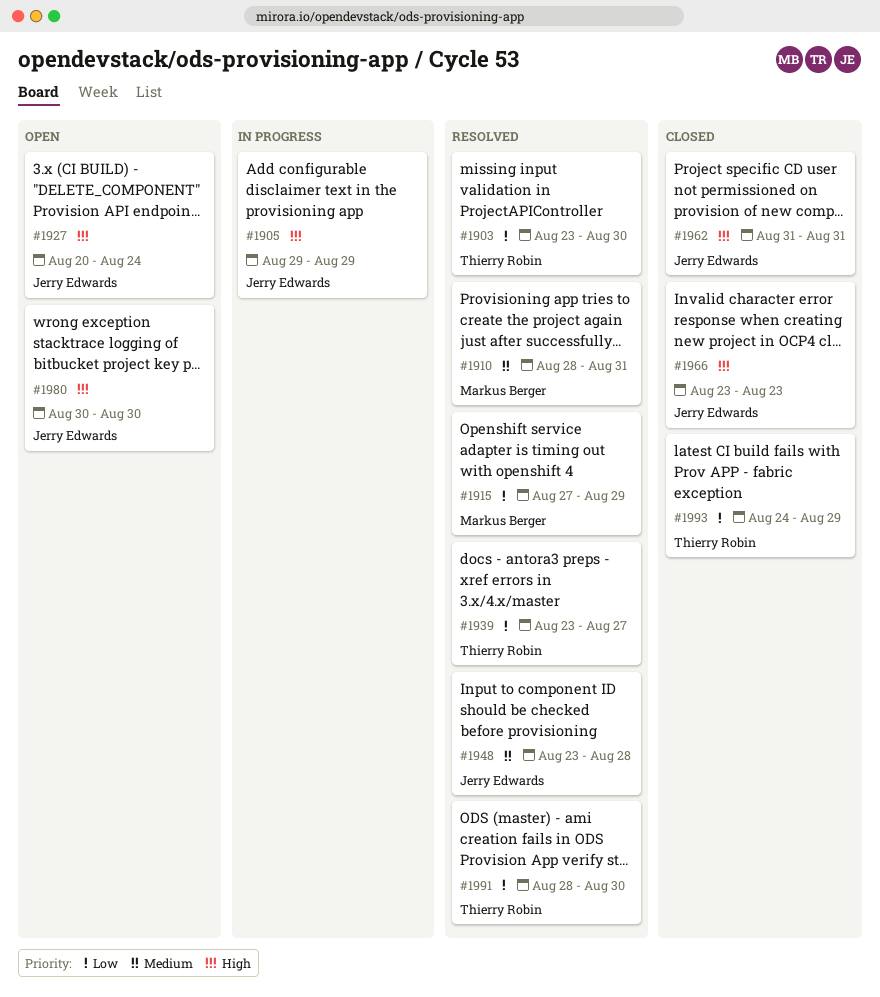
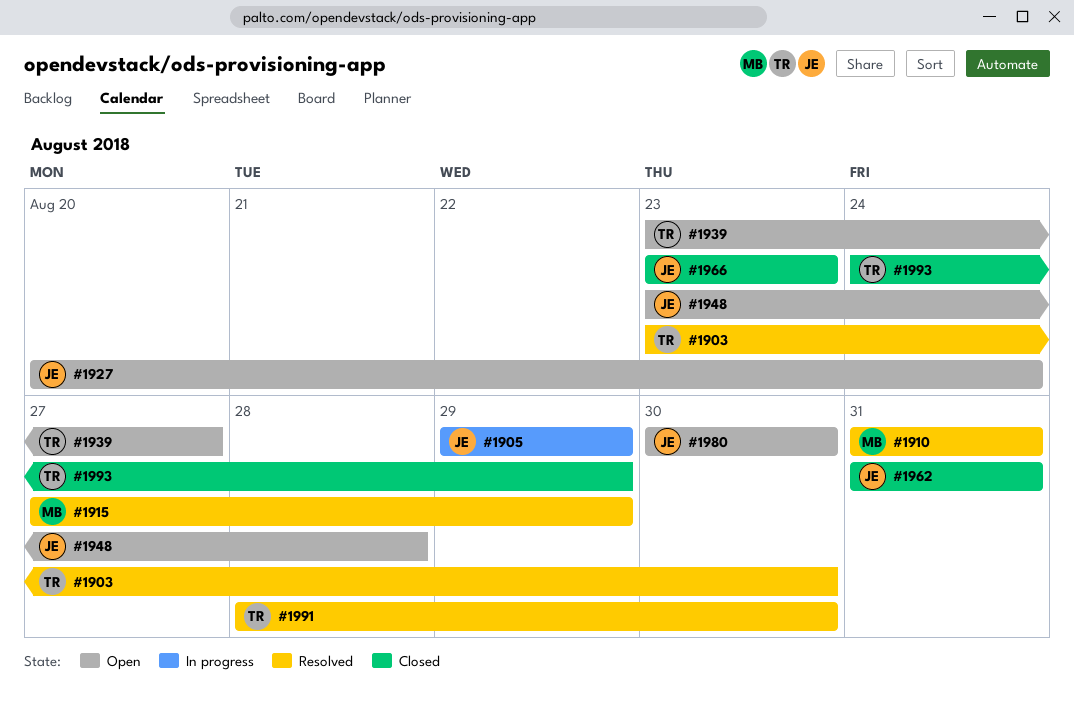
#1910, start: Aug 28 -> Aug 31
#1939, status: Resolved -> Open
#1948, status: Resolved -> Open

